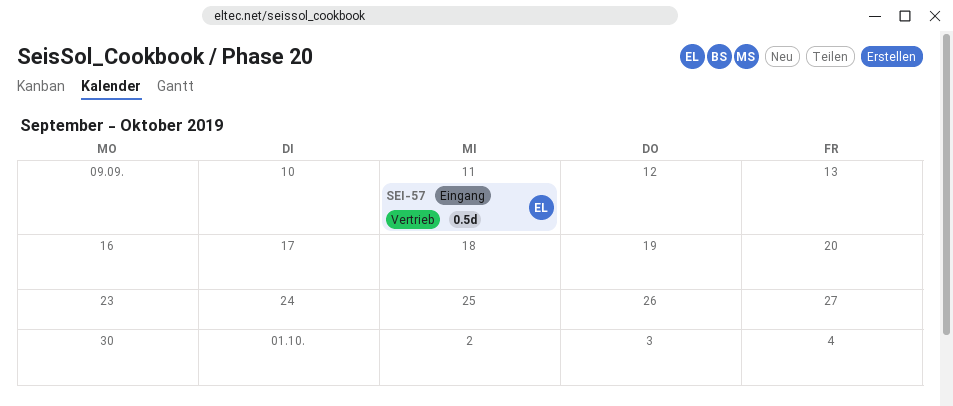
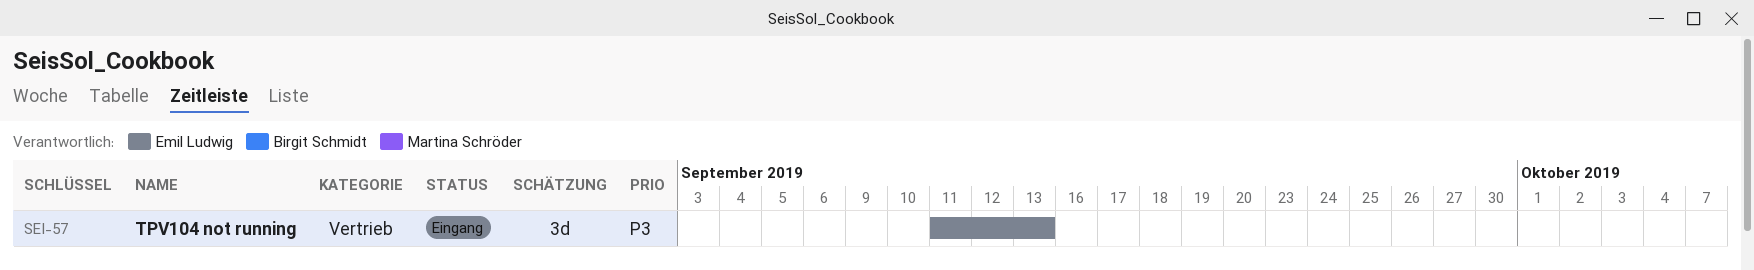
SEI-57, estimate: 0.5d -> 3d
SEI-57, due: Sep 11 -> Sep 13

